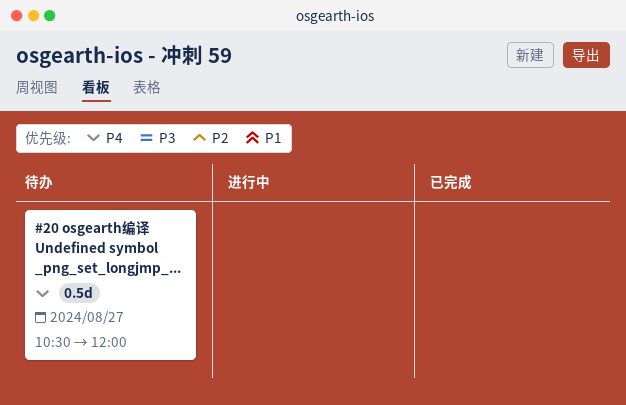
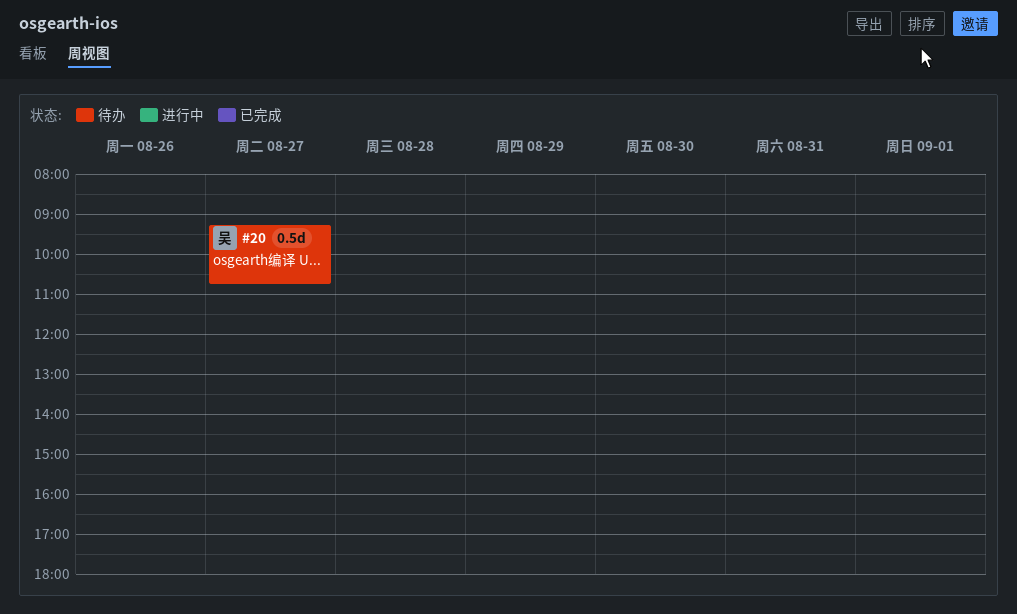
#20, begins: 10:30 -> 09:15
#20, ends: 12:00 -> 10:45

